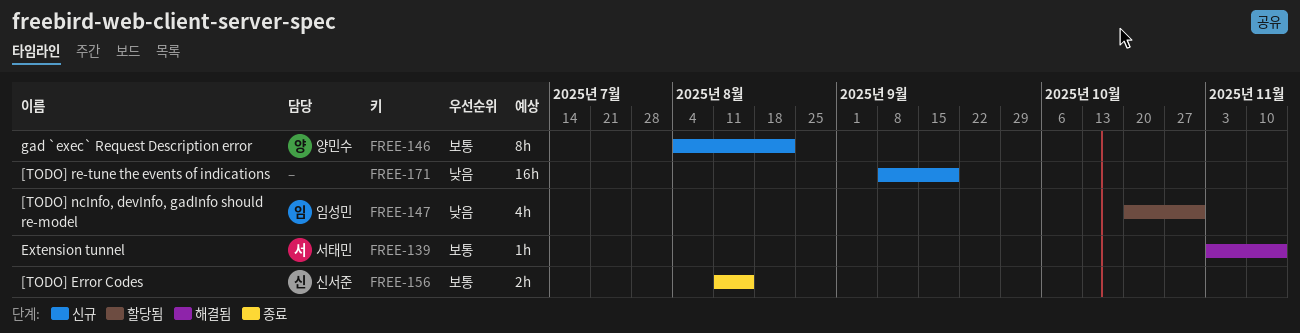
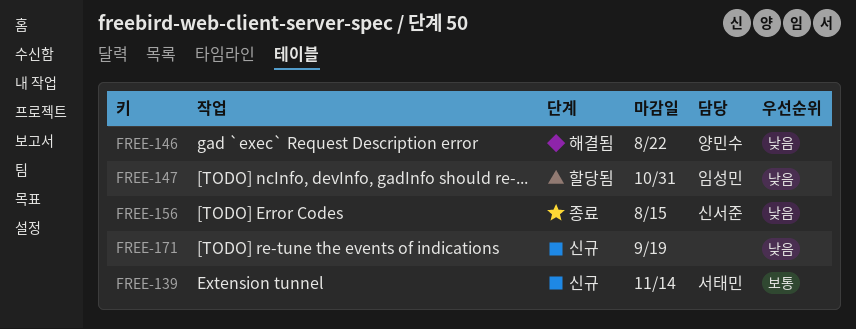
FREE-139, status: 해결됨 -> 신규
FREE-146, status: 신규 -> 해결됨
FREE-146, priority: 보통 -> 낮음
FREE-156, priority: 보통 -> 낮음

